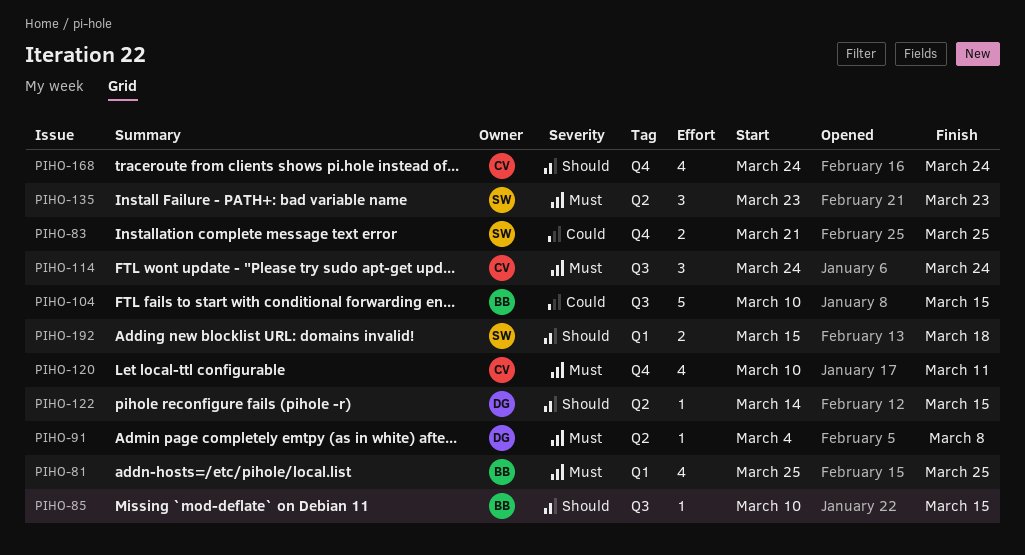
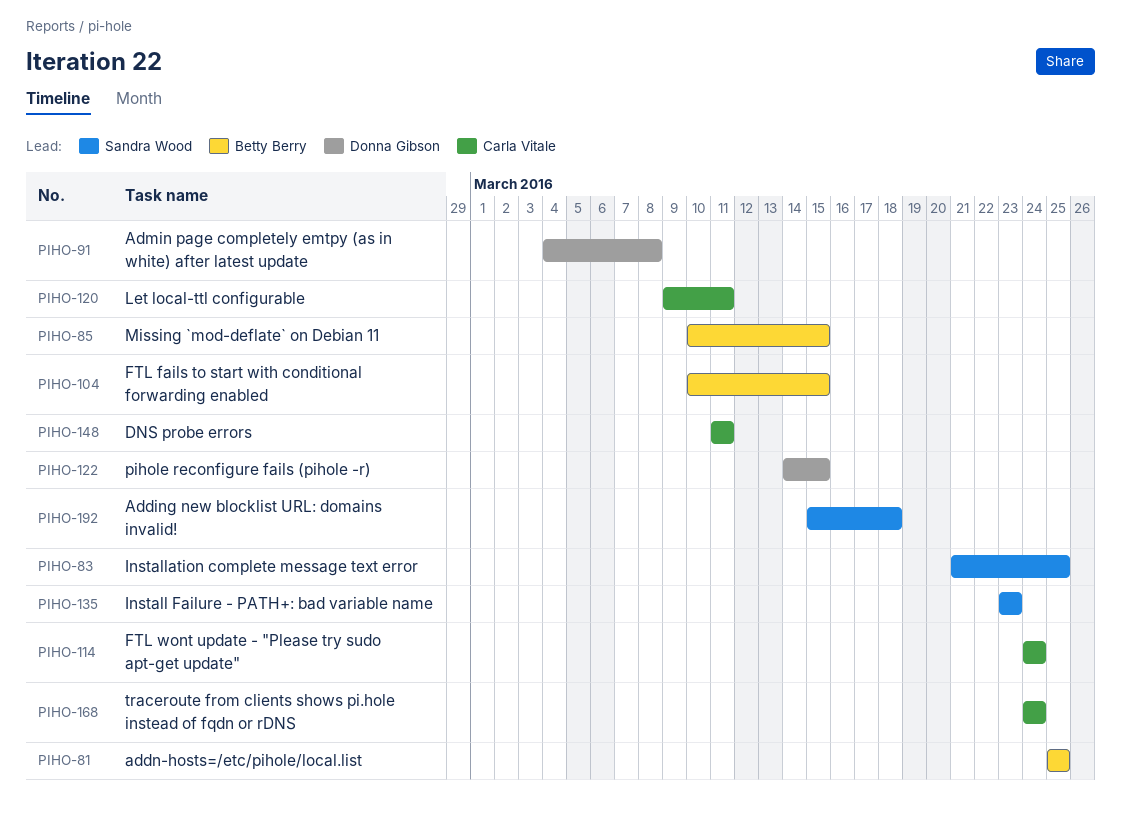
PIHO-120, start: Mar 10 -> Mar 9
PIHO-148: none -> present

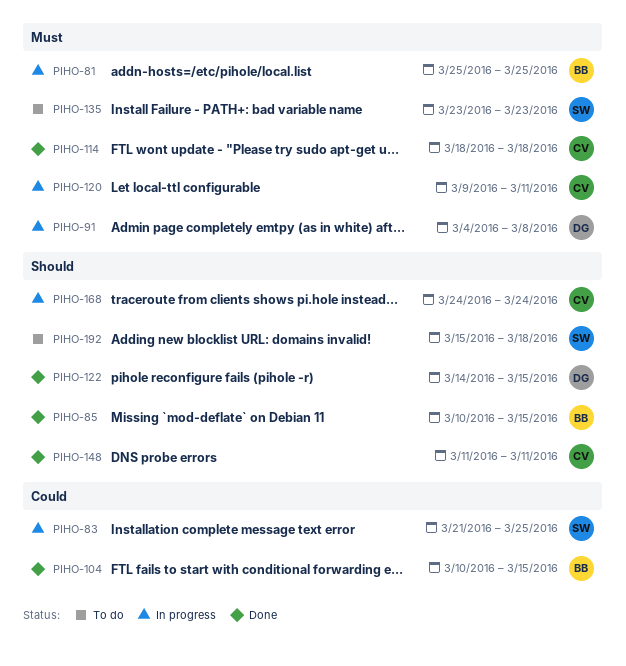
PIHO-114, start: Mar 24 -> Mar 18
PIHO-114, due: Mar 24 -> Mar 18

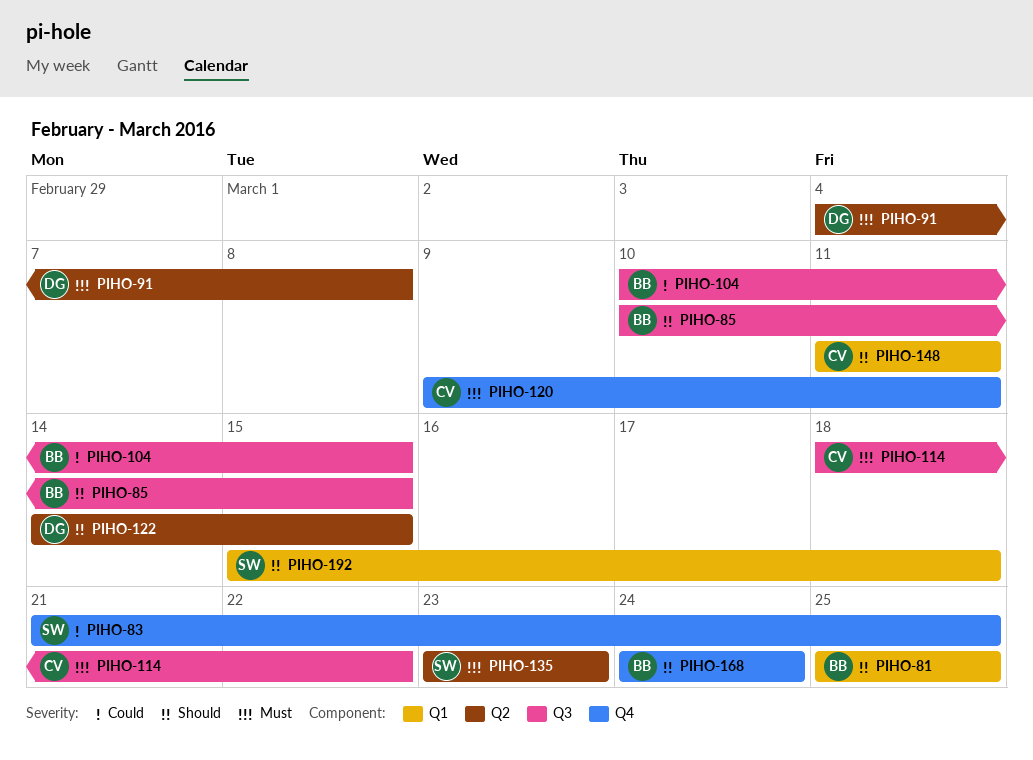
PIHO-81, priority: Must -> Should
PIHO-114, due: Mar 18 -> Mar 22
PIHO-168, owner: CV -> BB

